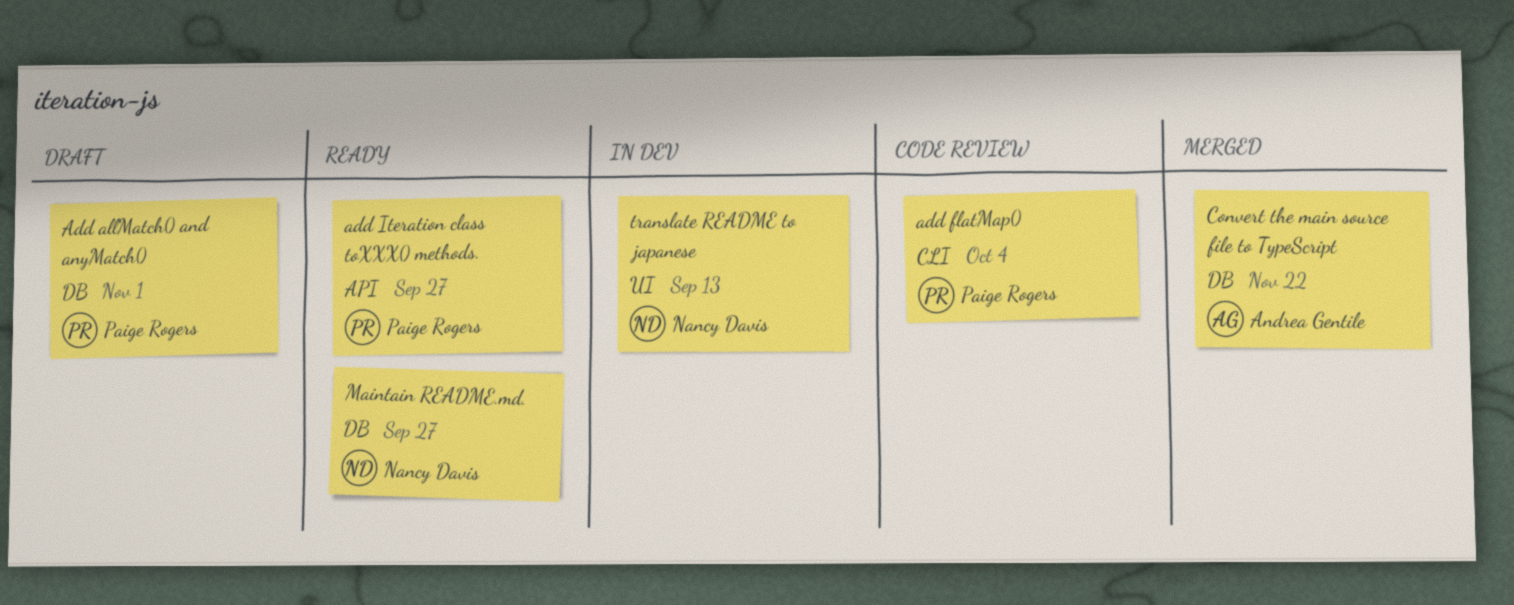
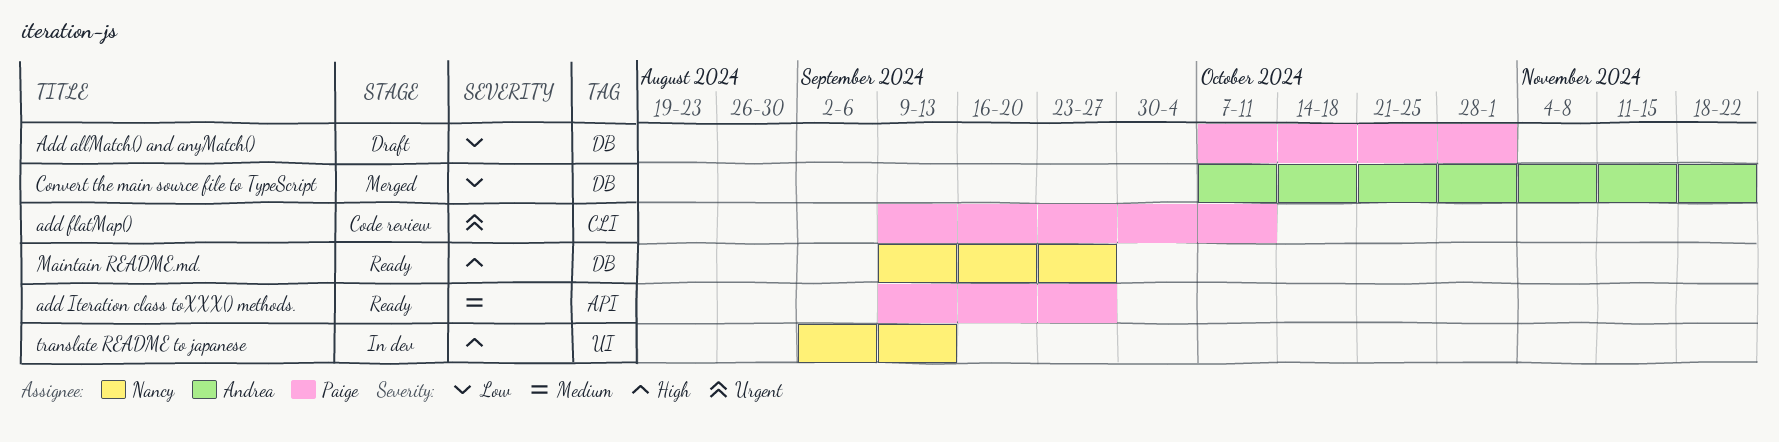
add flatMap(), due: Oct 4 -> Oct 11

